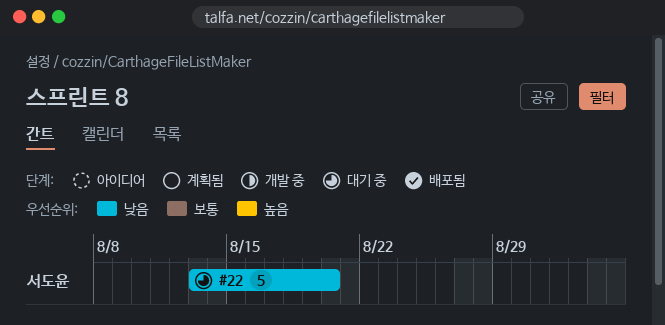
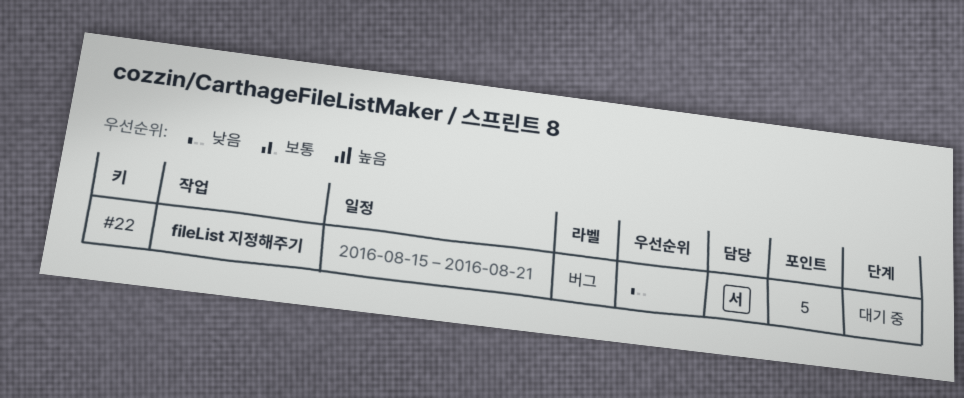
#22, start: Aug 13 -> Aug 15
#22, due: Aug 20 -> Aug 21

